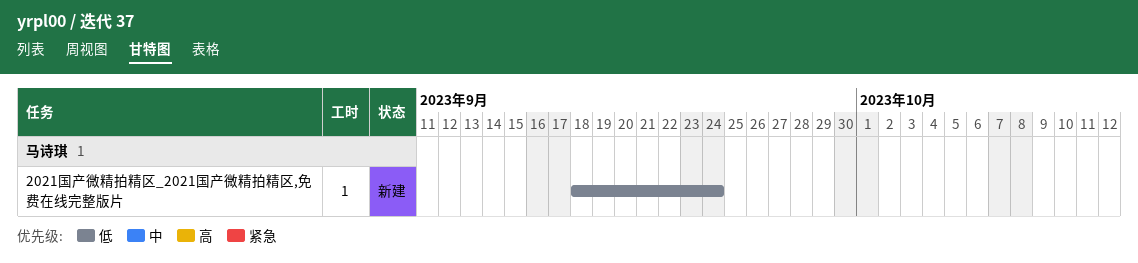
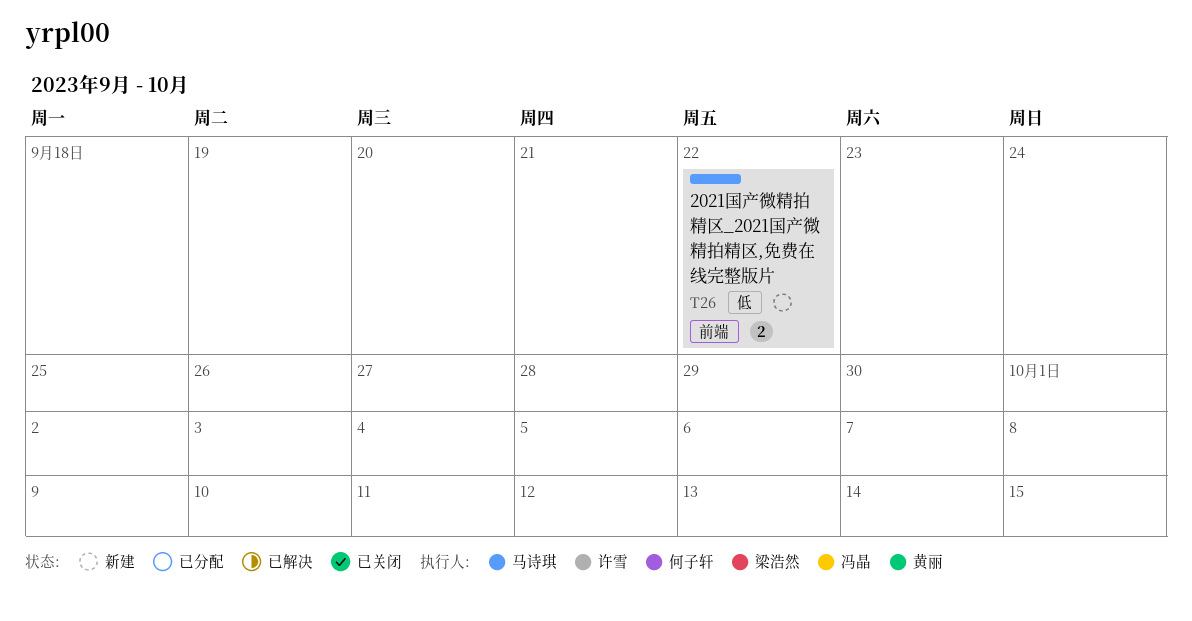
2021国产微精拍精区_2021国产微精拍精区,免费在线完整版片, estimate: 1 -> 2
2021国产微精拍精区_2021国产微精拍精区,免费在线完整版片, due: Sep 24 -> Sep 22

